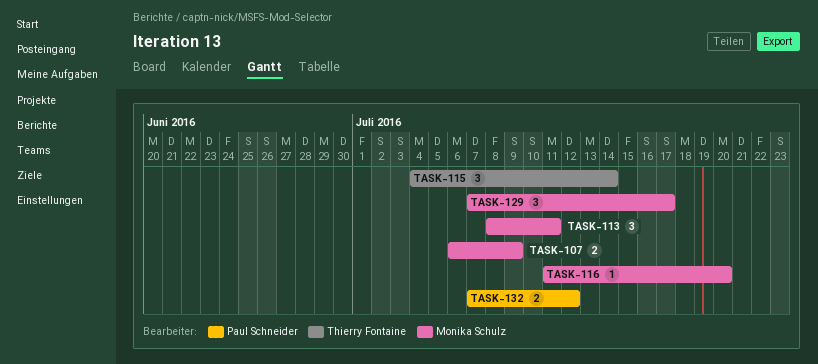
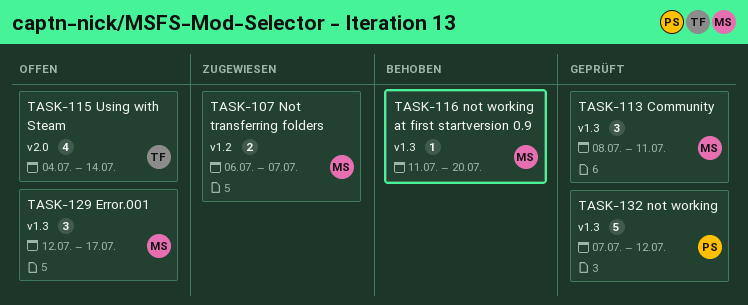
TASK-107, due: Jul 9 -> Jul 7
TASK-115, estimate: 3 -> 4
TASK-129, start: Jul 7 -> Jul 12
TASK-132, estimate: 2 -> 5

